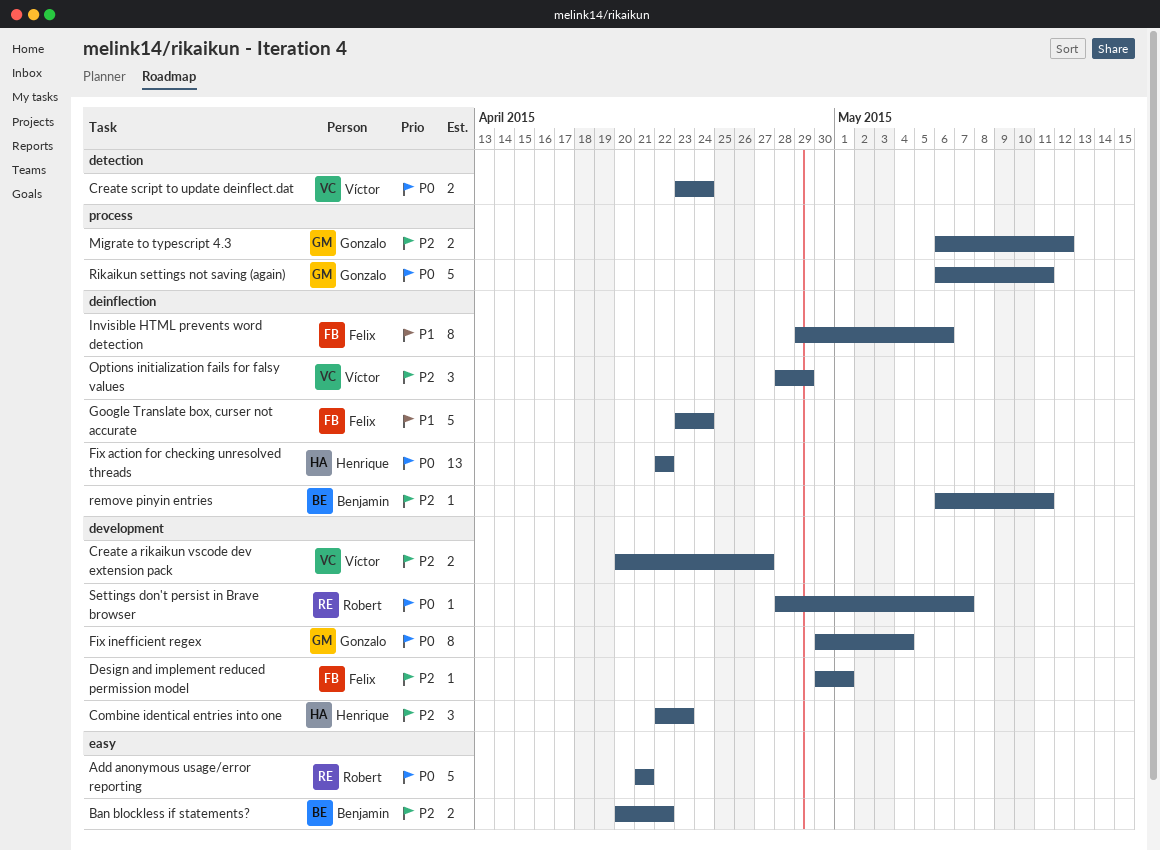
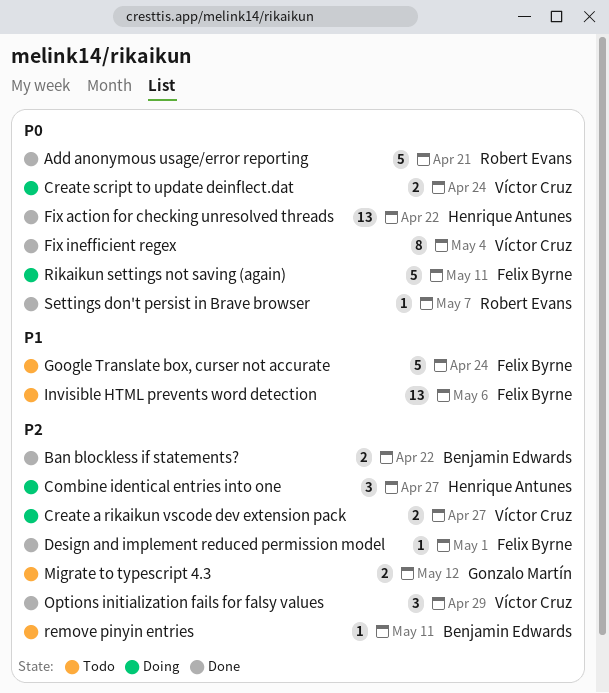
Combine identical entries into one, due: Apr 23 -> Apr 27
Fix inefficient regex, owner: Gonzalo Martín -> Víctor Cruz
Invisible HTML prevents word detection, estimate: 8 -> 13
Rikaikun settings not saving (again), owner: Gonzalo Martín -> Felix Byrne

